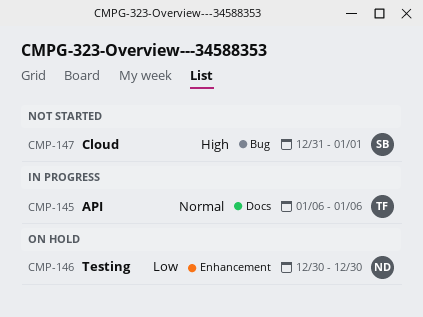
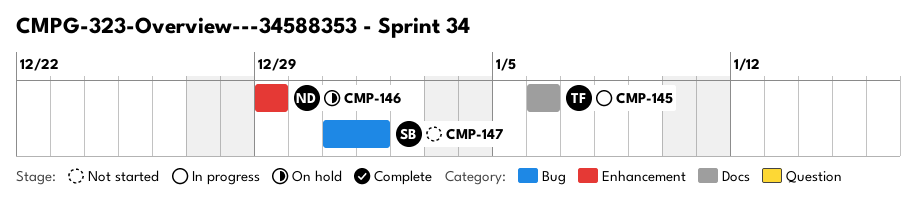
CMP-146, start: Dec 30 -> Dec 29
CMP-146, due: Dec 30 -> Dec 29

